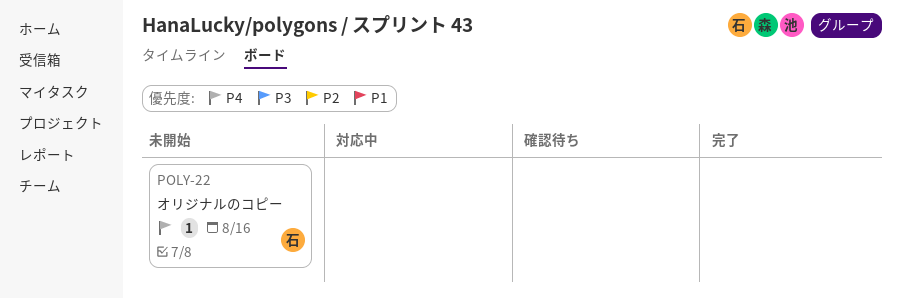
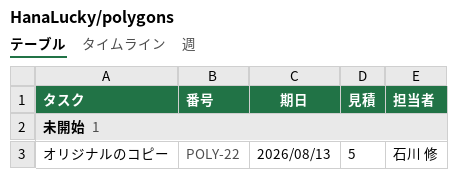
POLY-22, estimate: 1 -> 5
POLY-22, due: Aug 16 -> Aug 13

